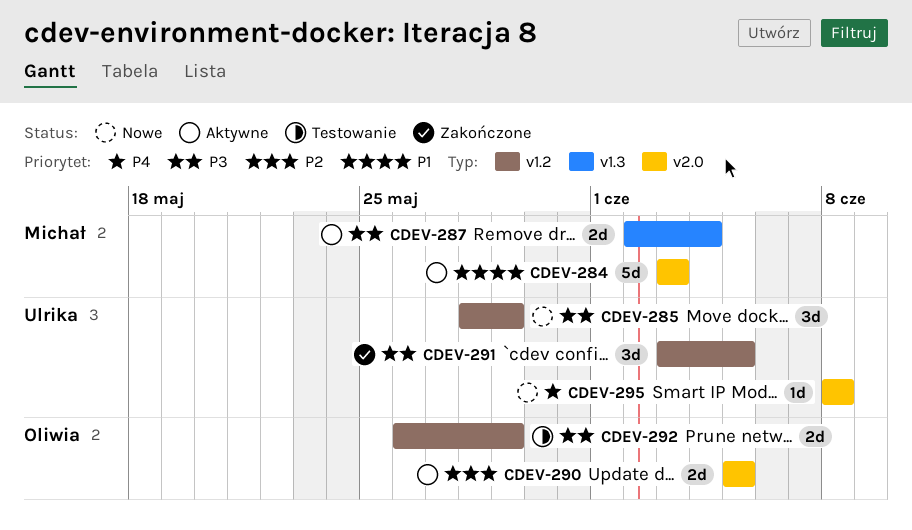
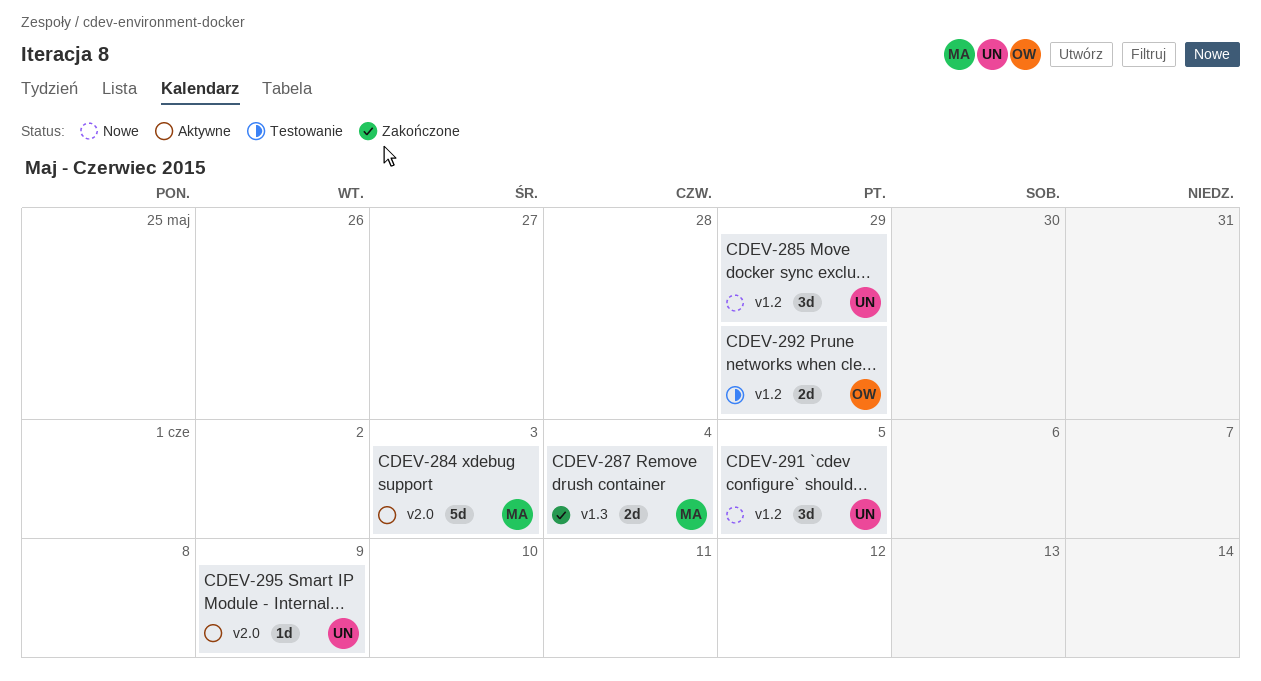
CDEV-287, status: Aktywne -> Zakończone
CDEV-290: present -> none
CDEV-291, status: Zakończone -> Nowe
CDEV-295, status: Nowe -> Aktywne
CDEV-295, due: Jun 8 -> Jun 9

